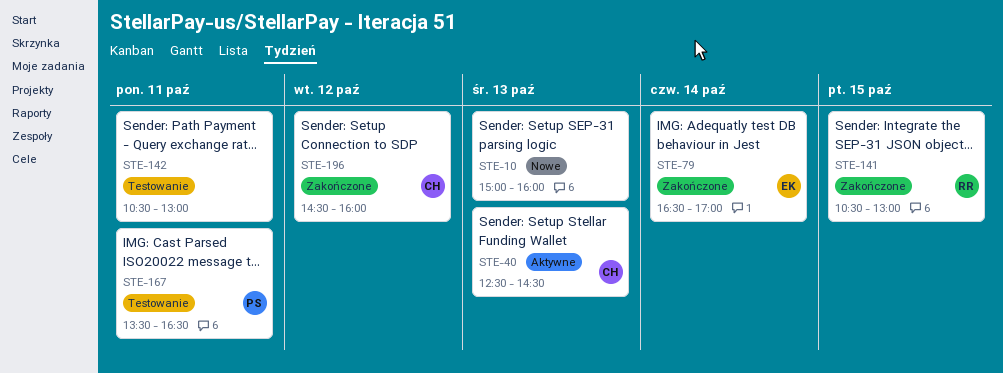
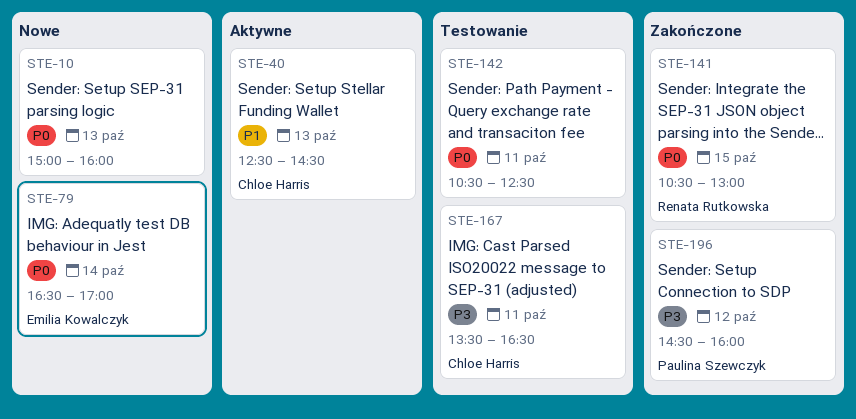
STE-79, status: Zakończone -> Nowe
STE-142, ends: 13:00 -> 12:30
STE-167, owner: Paulina Szewczyk -> Chloe Harris
STE-196, owner: Chloe Harris -> Paulina Szewczyk

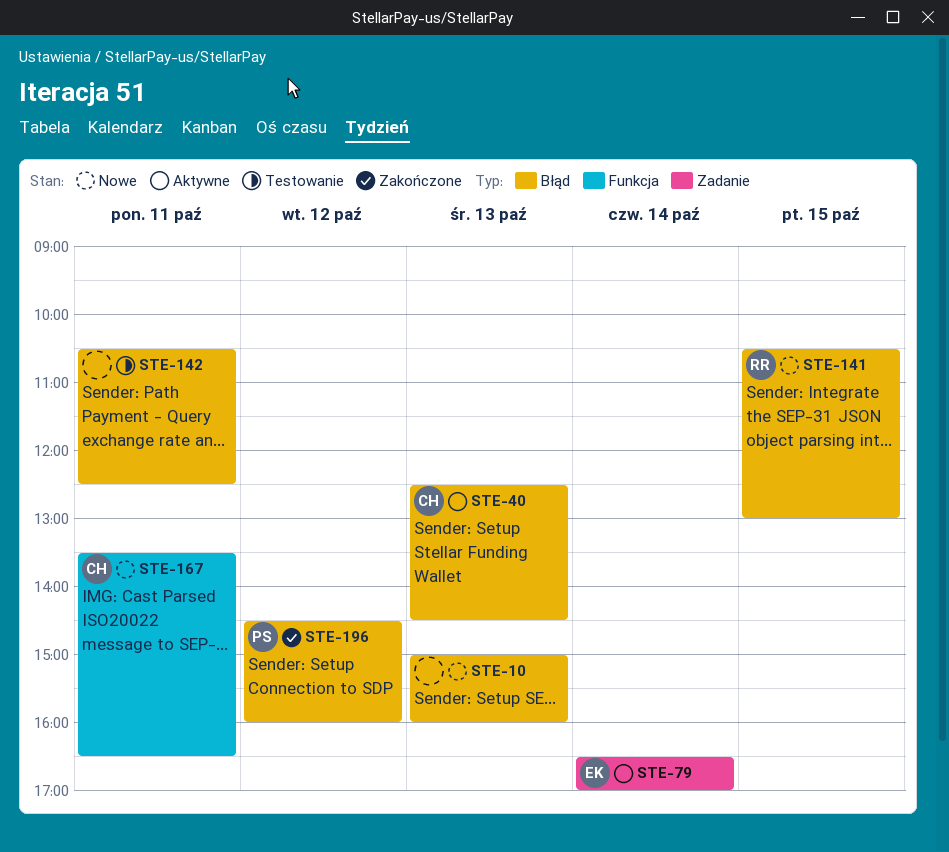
STE-79, status: Nowe -> Aktywne
STE-141, status: Zakończone -> Nowe
STE-167, status: Testowanie -> Nowe

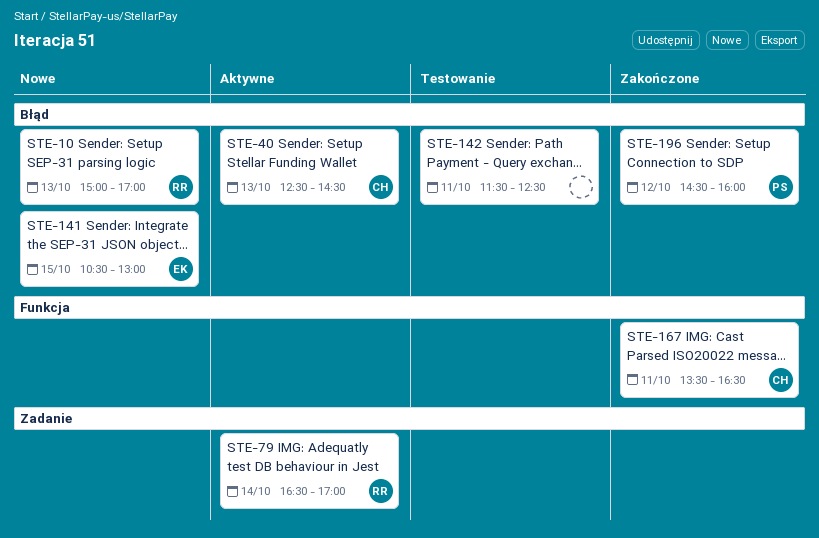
STE-10, owner: none -> RR
STE-10, ends: 16:00 -> 17:00
STE-79, owner: EK -> RR
STE-141, owner: RR -> EK
STE-142, begins: 10:30 -> 11:30
STE-167, status: Nowe -> Zakończone

